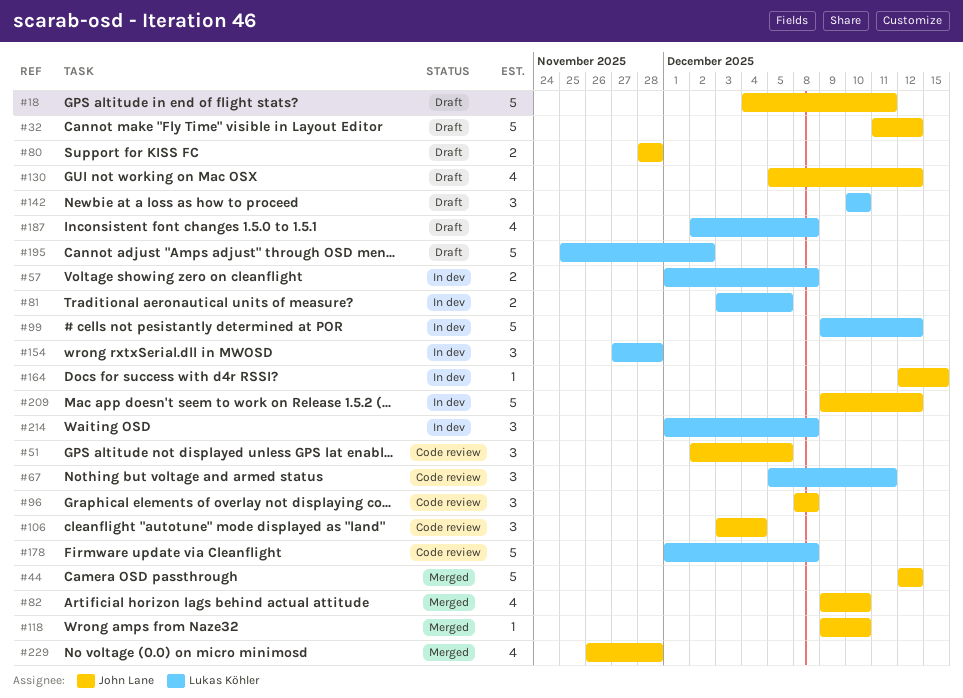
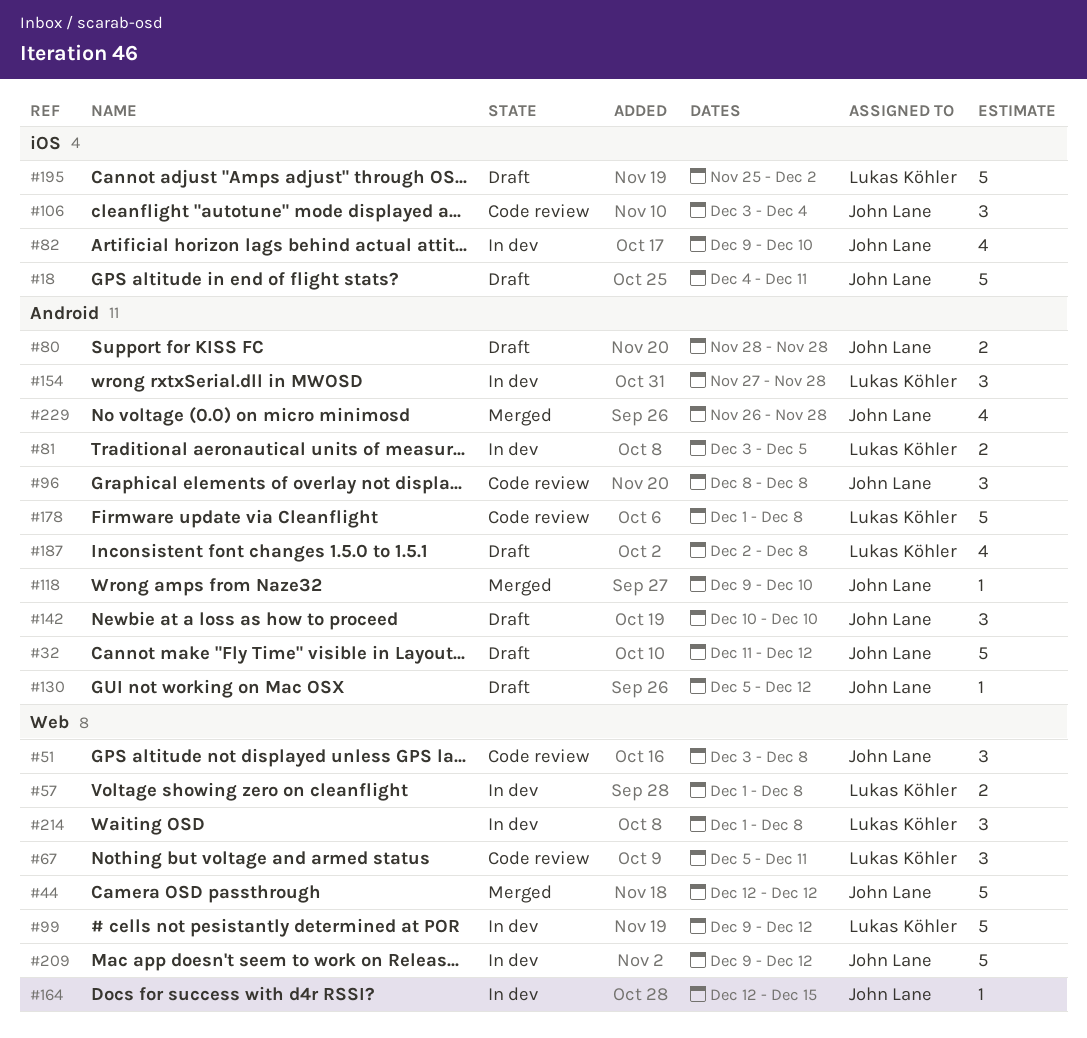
#51, start: Dec 2 -> Dec 3
#51, due: Dec 5 -> Dec 8
#82, status: Merged -> In dev
#130, estimate: 4 -> 1
#142, owner: Lukas Köhler -> John Lane

